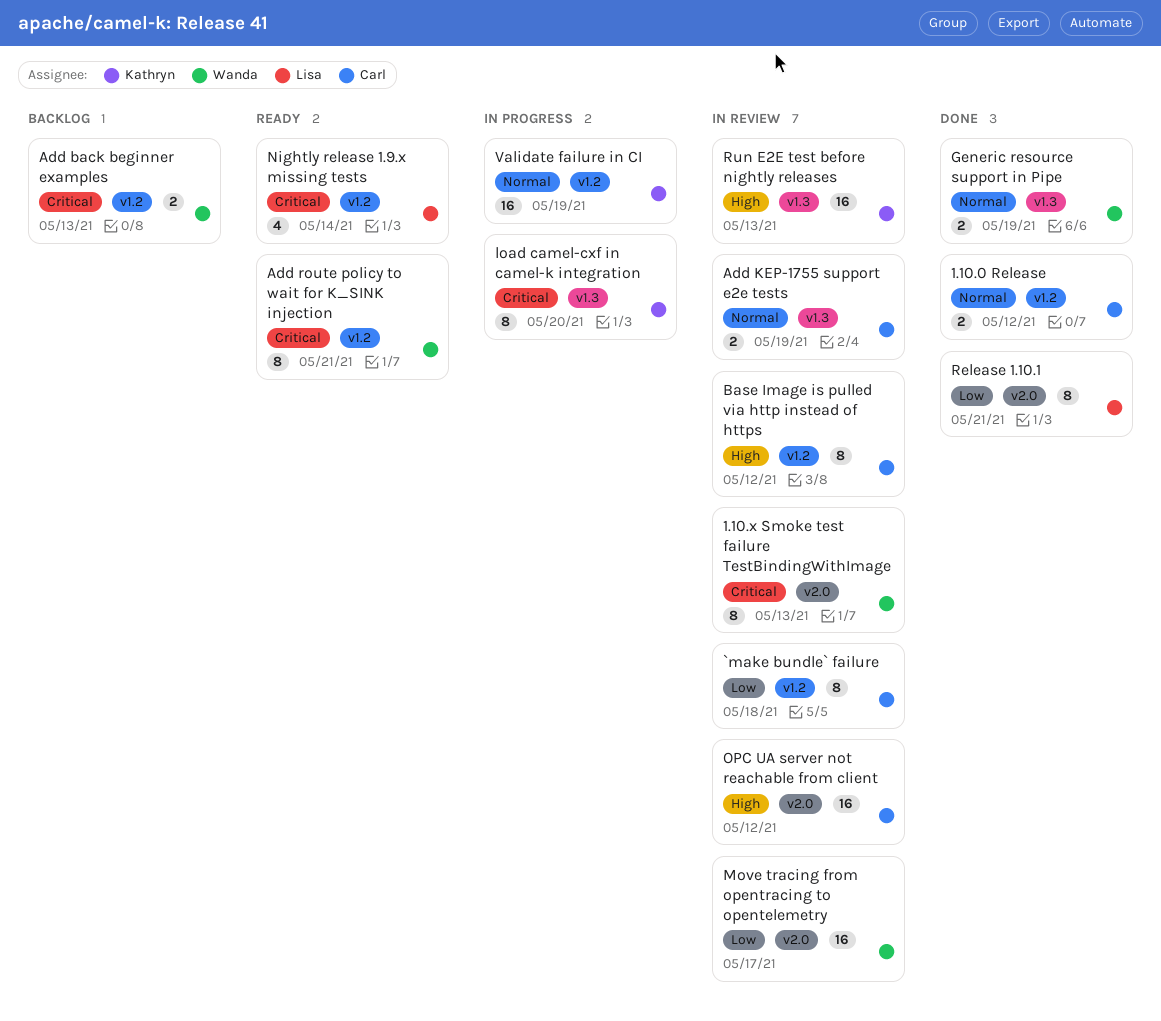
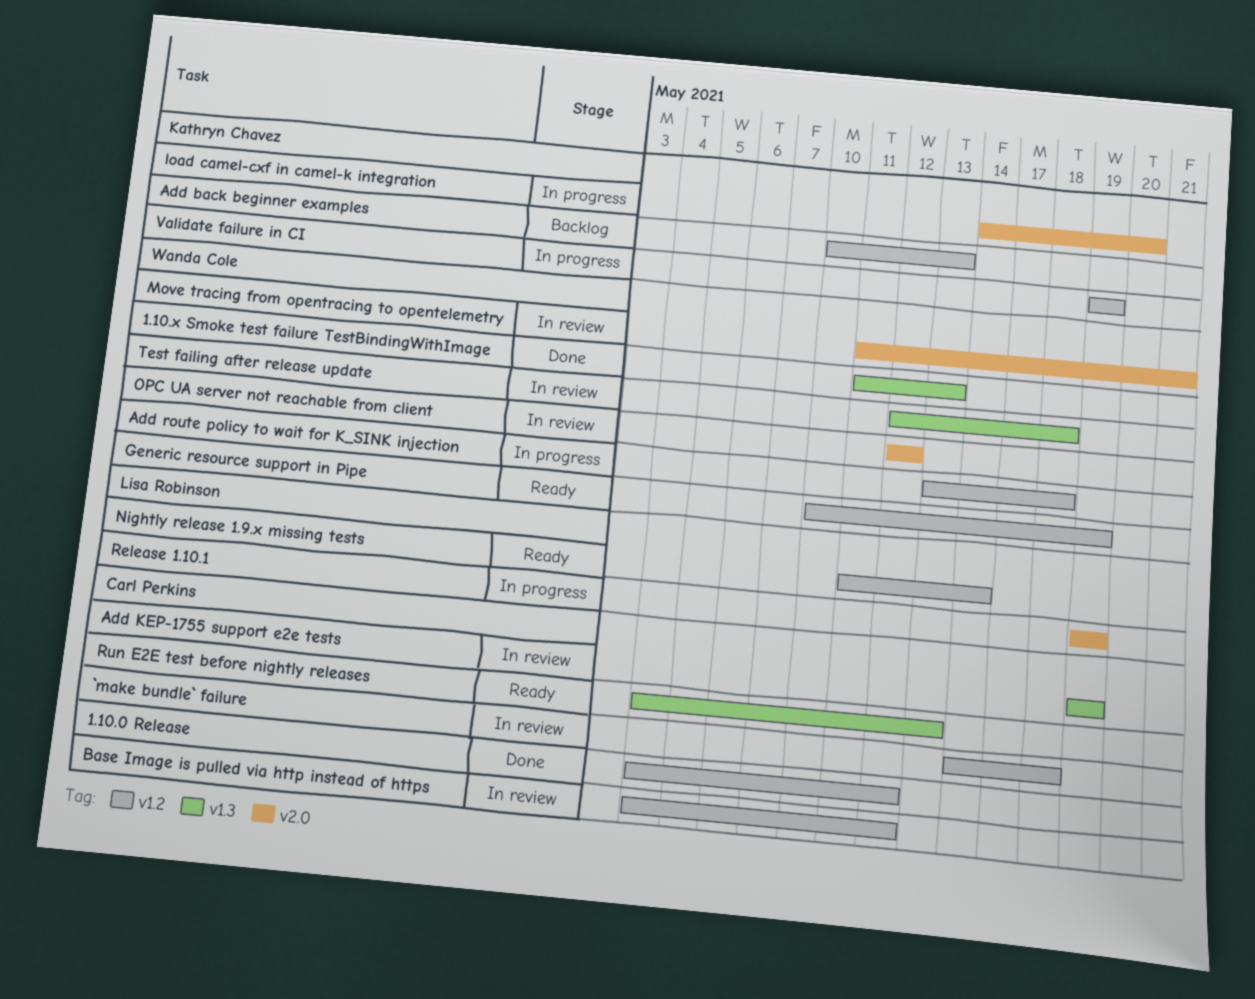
1.10.x Smoke test failure TestBindingWithImage, status: In review -> Done
1.10.x Smoke test failure TestBindingWithImage, label: v2.0 -> v1.3
Add back beginner examples, owner: Wanda Cole -> Kathryn Chavez
Add route policy to wait for K_SINK injection, status: Ready -> In progress
Add route policy to wait for K_SINK injection, due: May 21 -> May 18
Generic resource support in Pipe, status: Done -> Ready
Generic resource support in Pipe, label: v1.3 -> v1.2
load camel-cxf in camel-k integration, label: v1.3 -> v2.0
Move tracing from opentracing to opentelemetry, due: May 17 -> May 21
OPC UA server not reachable from client, owner: Carl Perkins -> Wanda Cole
Release 1.10.1, status: Done -> In progress
Release 1.10.1, due: May 21 -> May 19
Run E2E test before nightly releases, status: In review -> Ready
Run E2E test before nightly releases, owner: Kathryn Chavez -> Carl Perkins
Test failing after release update: none -> present

